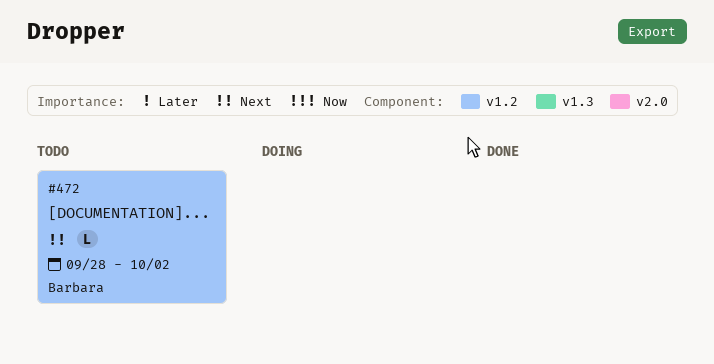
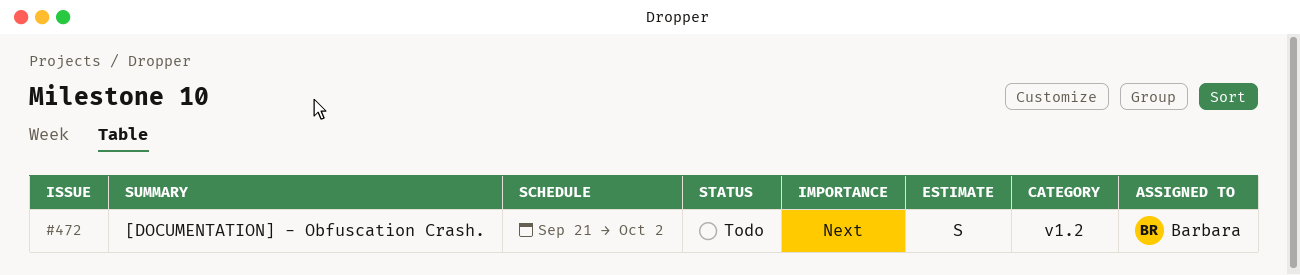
#472, estimate: L -> S
#472, start: Sep 28 -> Sep 21

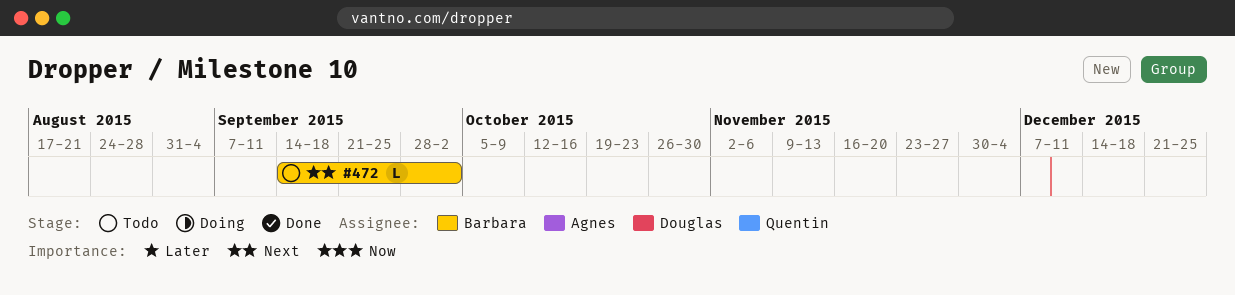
#472, estimate: S -> L
#472, start: Sep 21 -> Sep 14

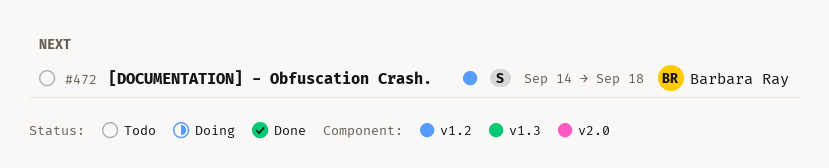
#472, estimate: L -> S
#472, due: Oct 2 -> Sep 18

